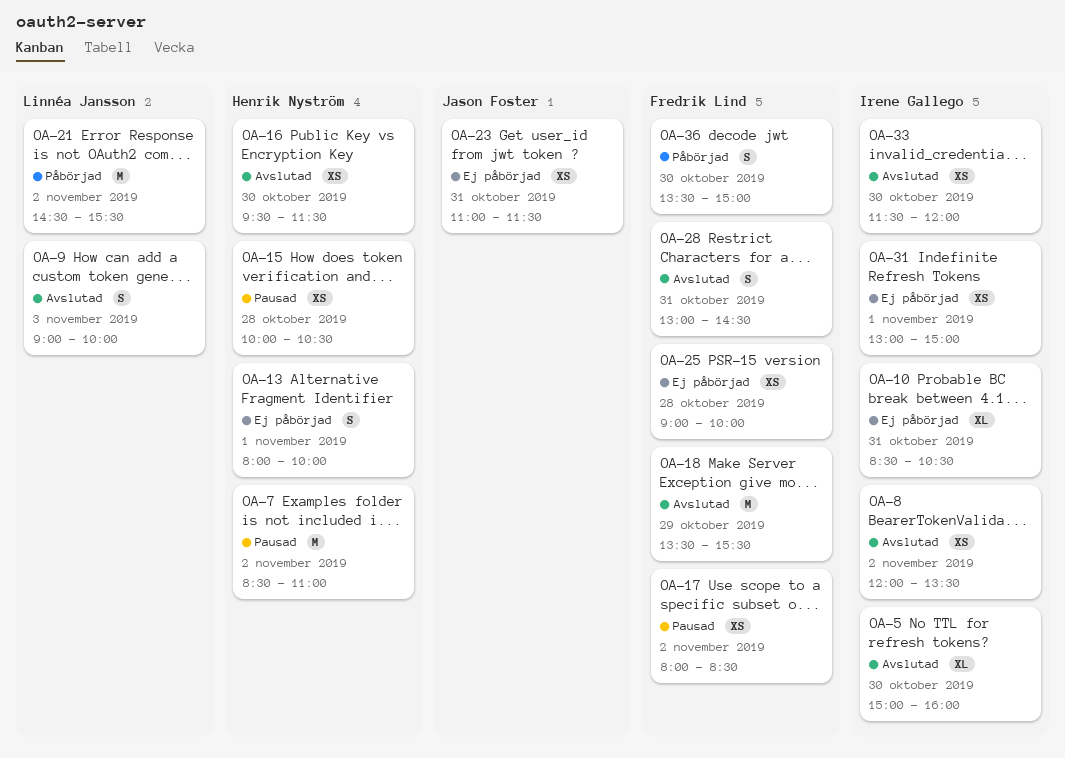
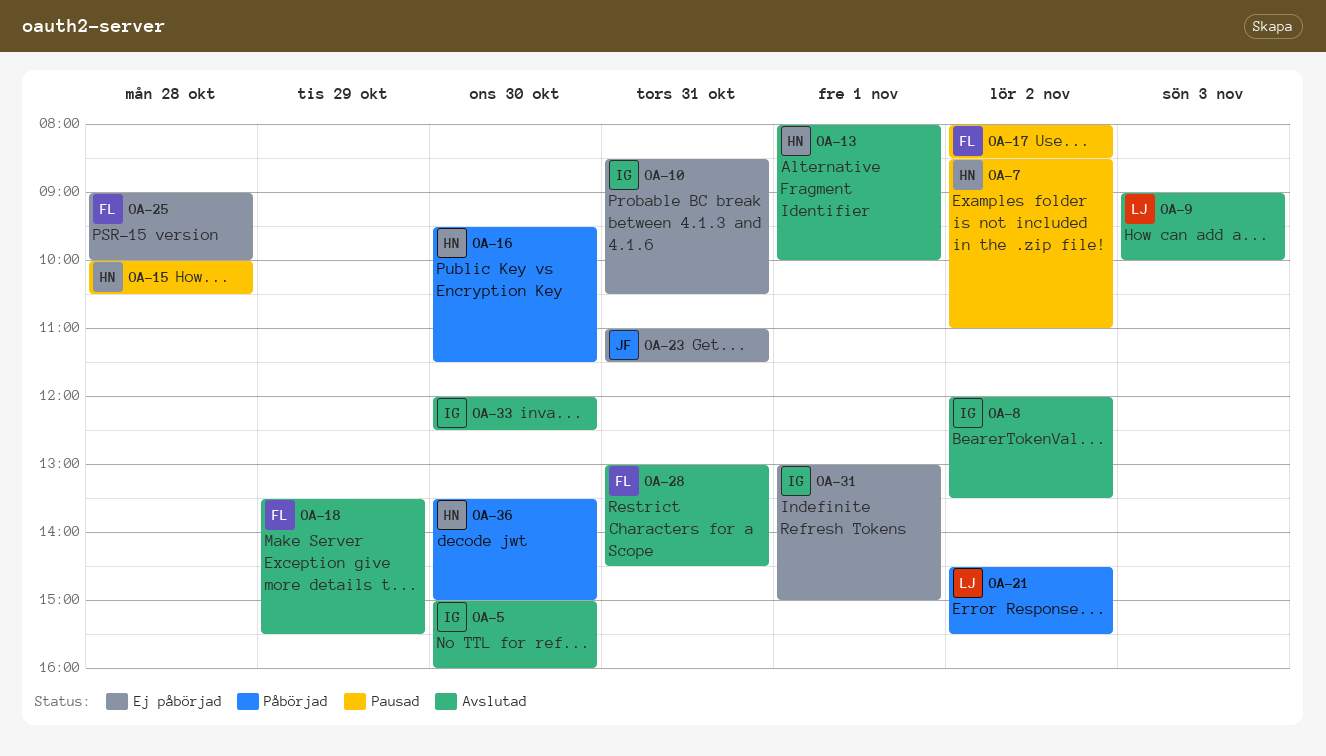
OA-13, status: Ej påbörjad -> Avslutad
OA-16, status: Avslutad -> Påbörjad
OA-33, begins: 11:30 -> 12:00
OA-33, ends: 12:00 -> 12:30
OA-36, owner: Fredrik Lind -> Henrik Nyström

